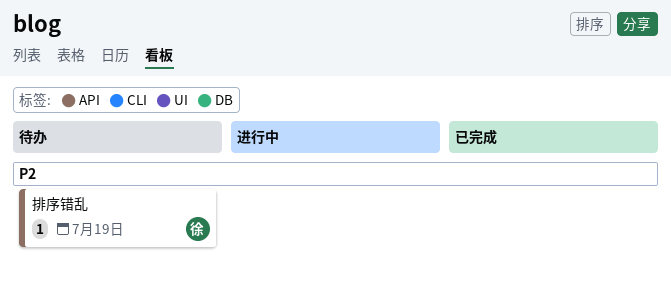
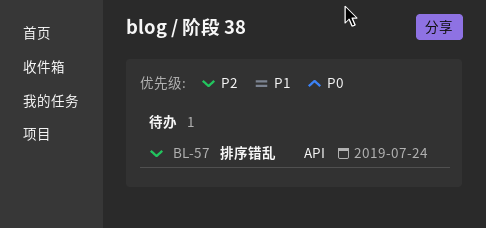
排序错乱, due: Jul 19 -> Jul 24

